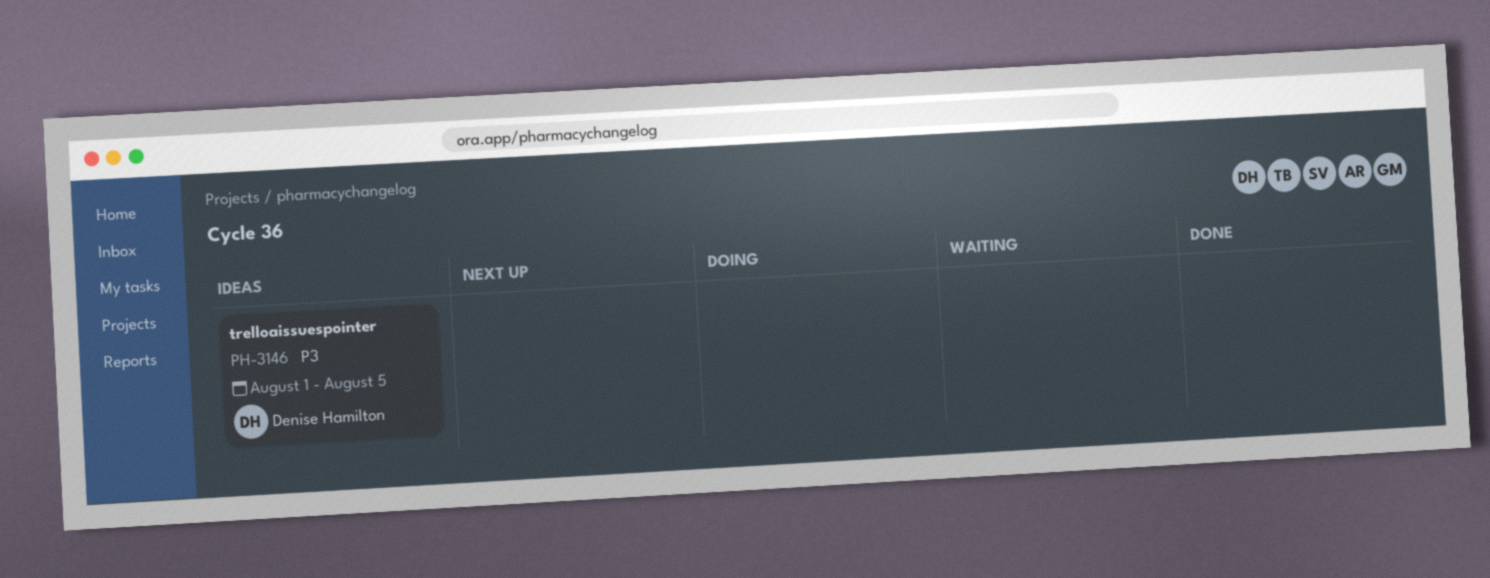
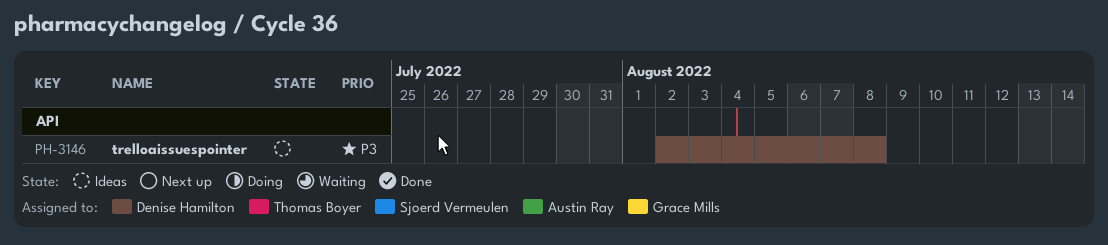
PH-3146, start: Aug 1 -> Aug 2
PH-3146, due: Aug 5 -> Aug 8

